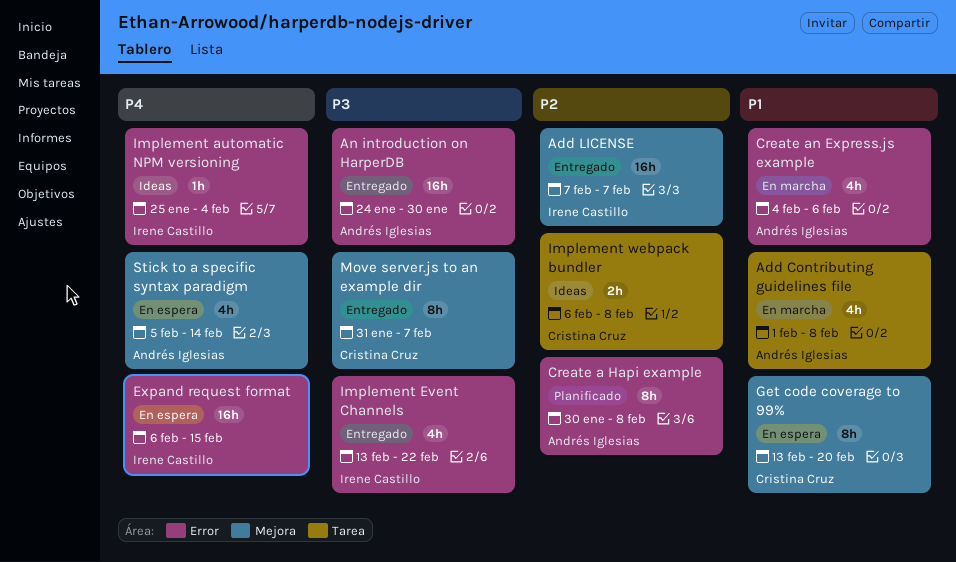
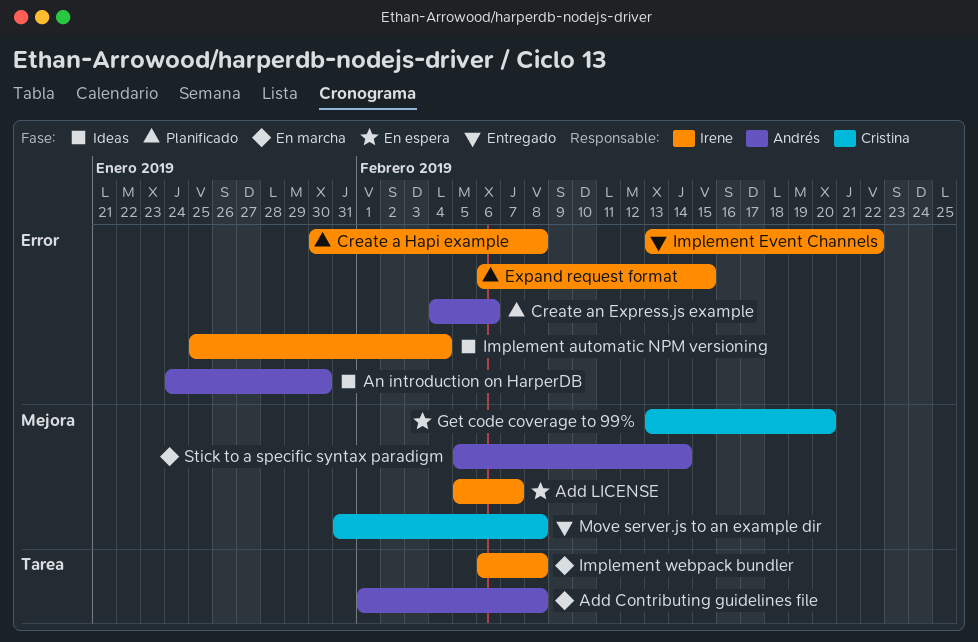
Add LICENSE, status: Entregado -> En espera
Add LICENSE, start: Feb 7 -> Feb 5
An introduction on HarperDB, status: Entregado -> Ideas
Create a Hapi example, owner: Andrés Iglesias -> Irene Castillo
Create an Express.js example, status: En marcha -> Planificado
Expand request format, status: En espera -> Planificado
Implement webpack bundler, status: Ideas -> En marcha
Implement webpack bundler, owner: Cristina Cruz -> Irene Castillo
Move server.js to an example dir, due: Feb 7 -> Feb 8
Stick to a specific syntax paradigm, status: En espera -> En marcha

